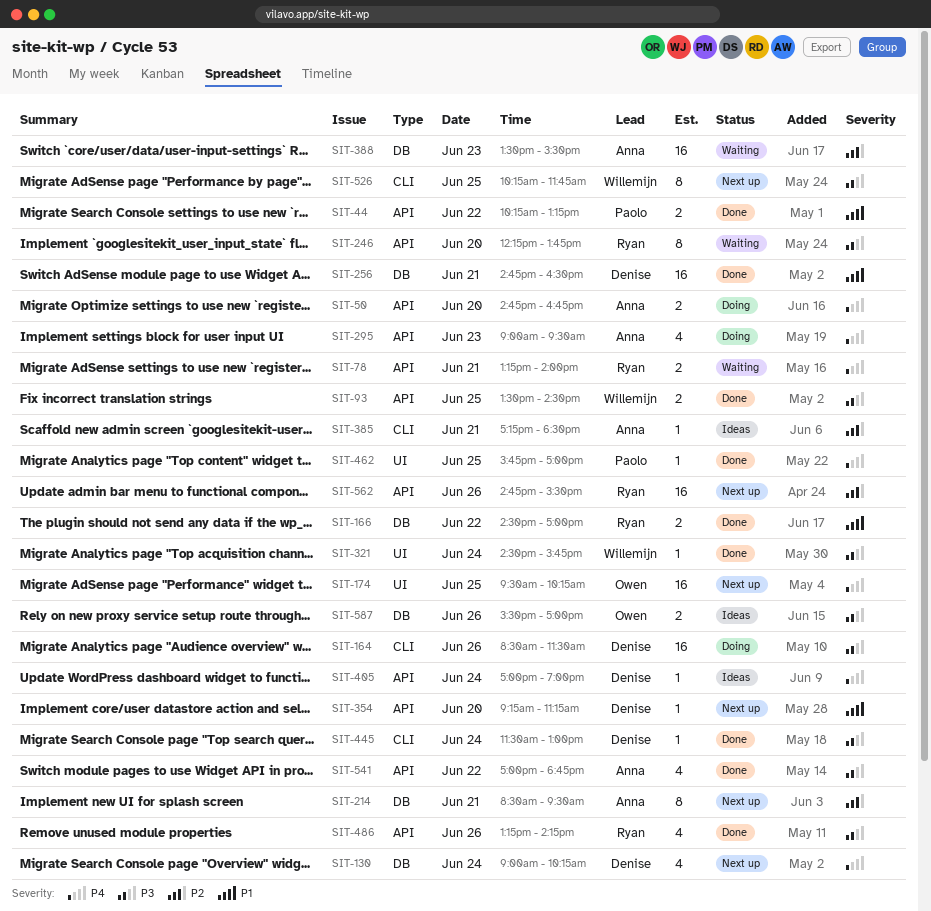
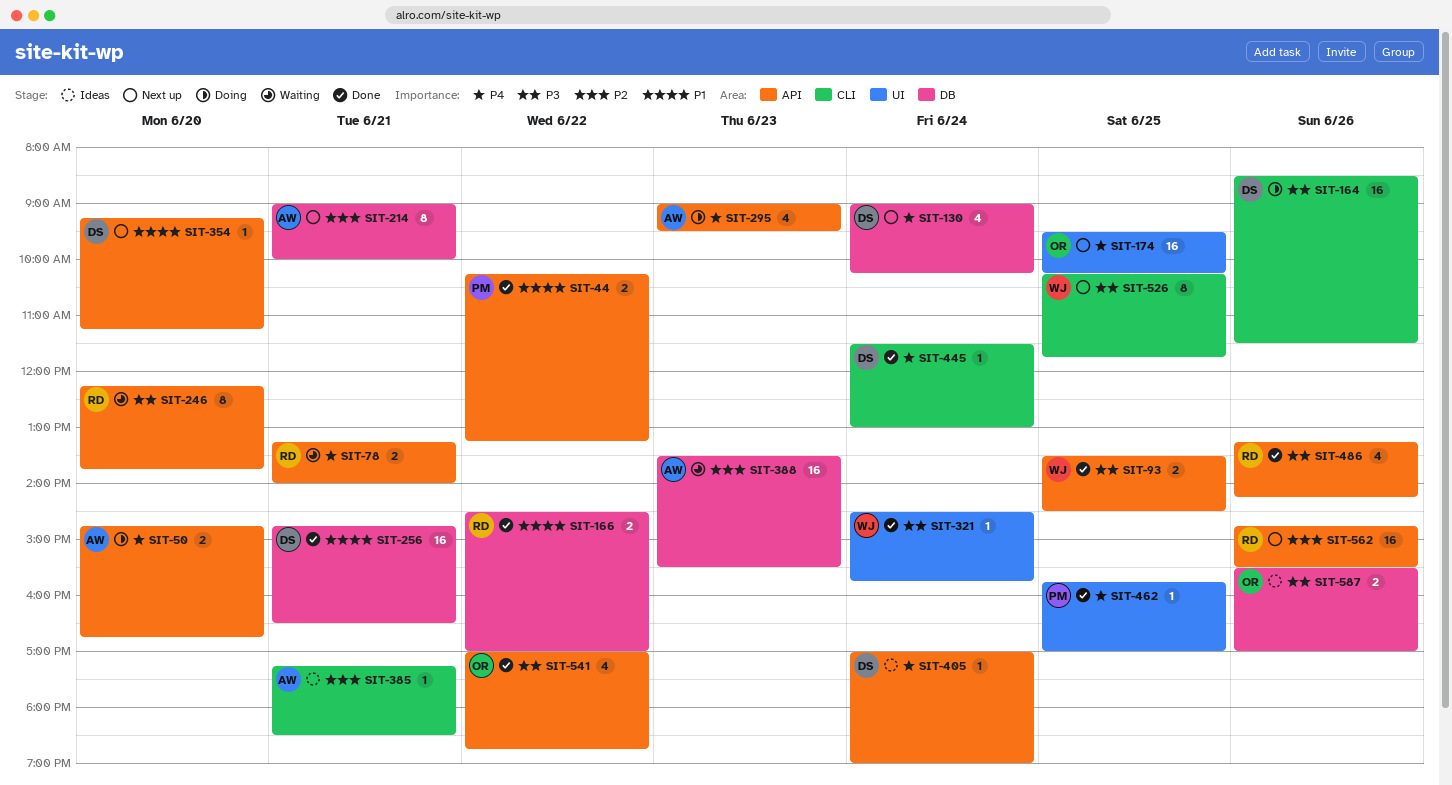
SIT-214, begins: 08:30 -> 09:00
SIT-214, ends: 09:30 -> 10:00
SIT-445, priority: P3 -> P4
SIT-541, owner: Anna -> Owen

